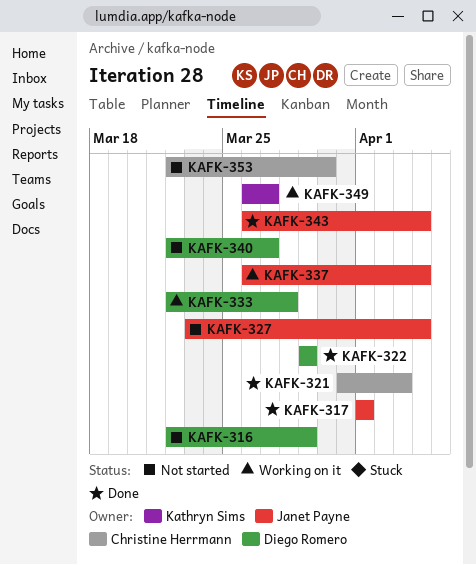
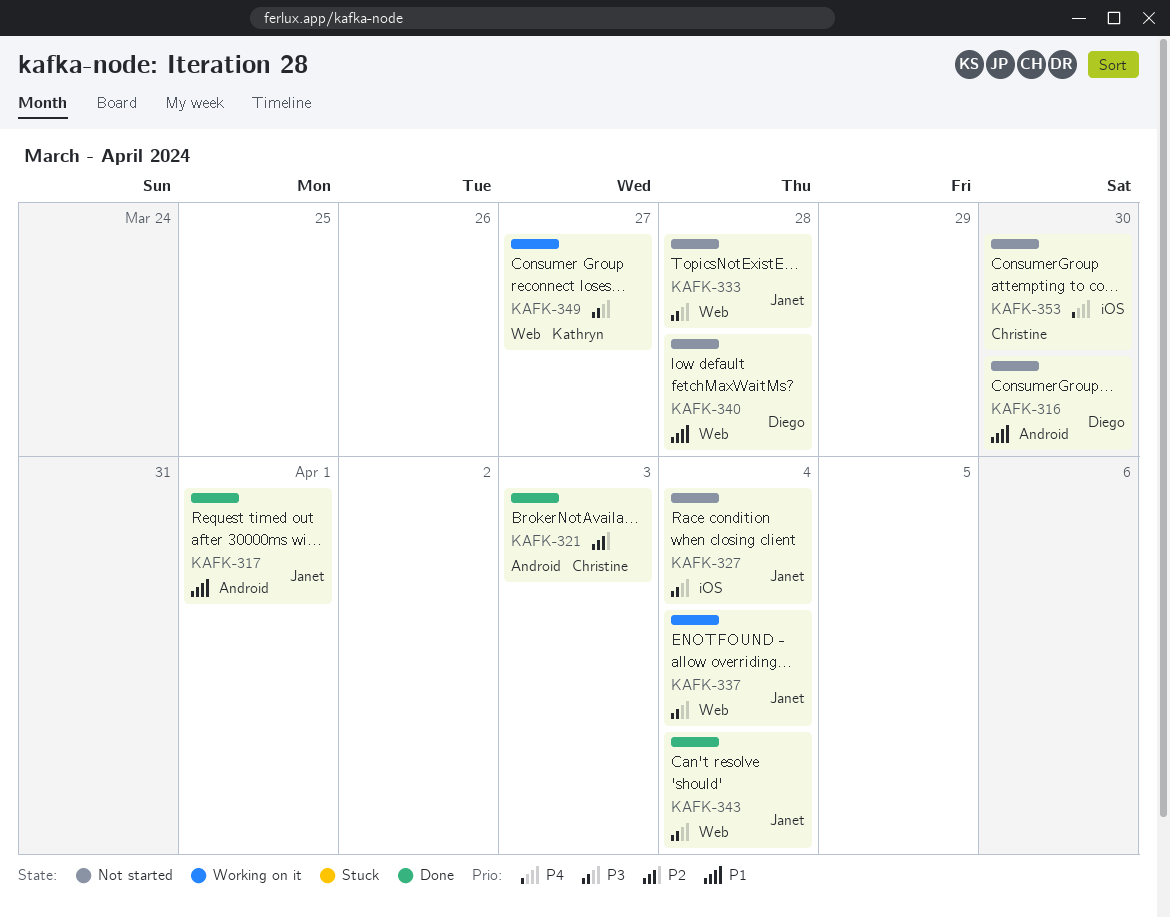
KAFK-316, due: Mar 29 -> Mar 30
KAFK-322: present -> none
KAFK-333, status: Working on it -> Not started
KAFK-333, owner: Diego Romero -> Janet Payne
KAFK-340, due: Mar 27 -> Mar 28

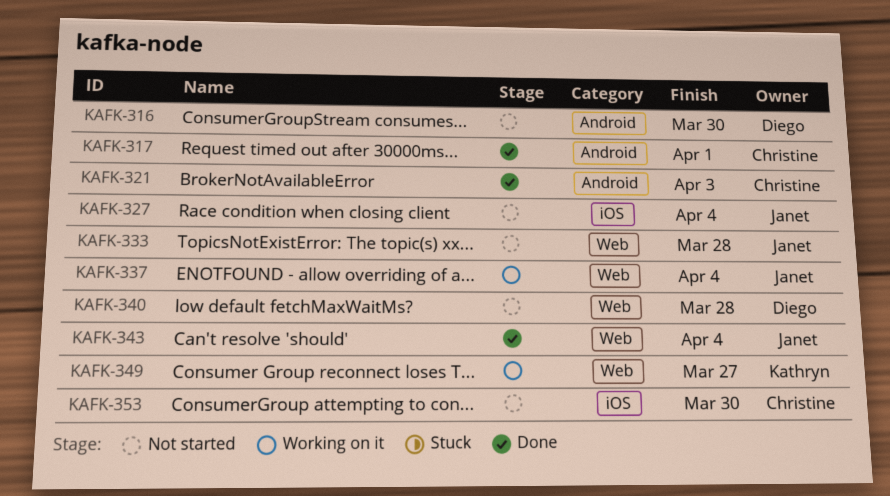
KAFK-317, owner: Janet -> Christine

